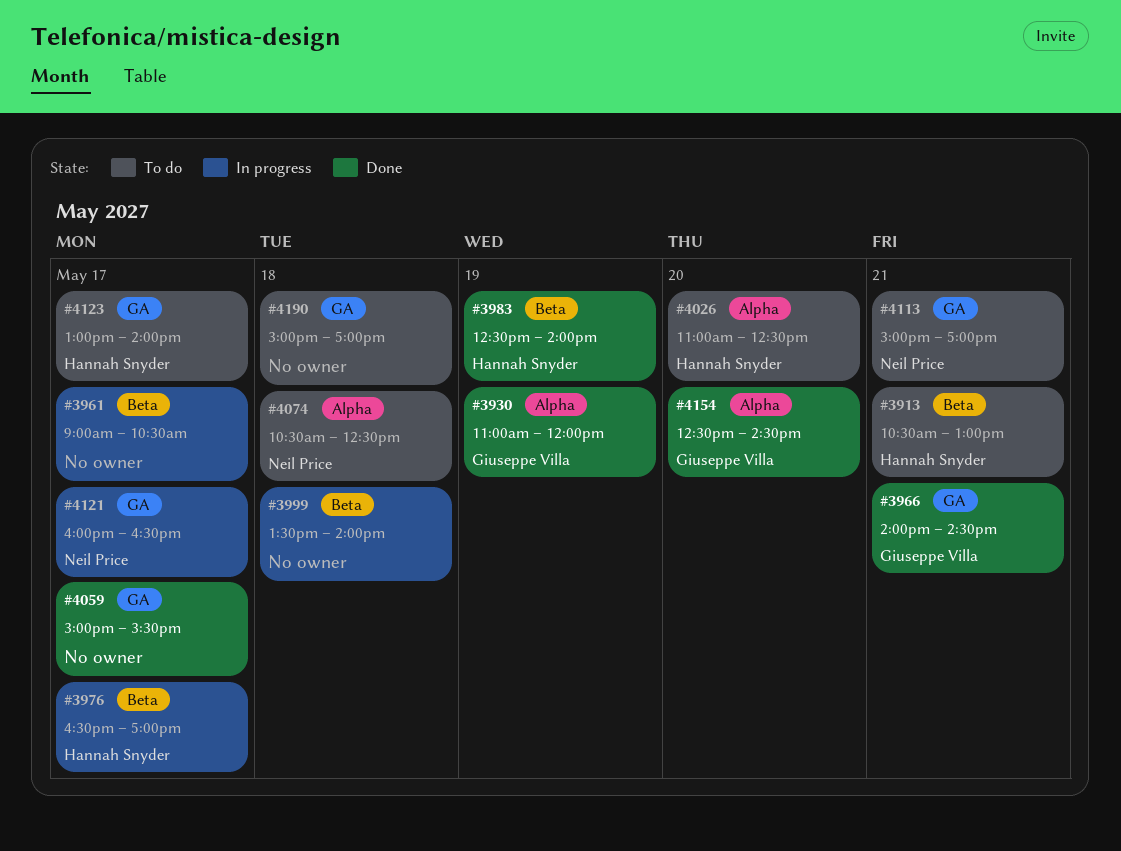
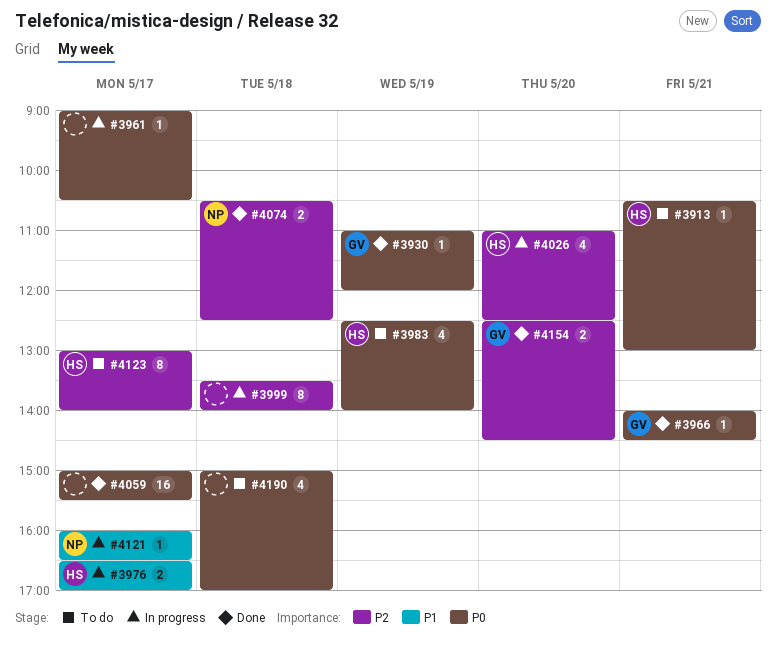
#3983, status: Done -> To do
#4026, status: To do -> In progress
#4074, status: To do -> Done
#4113: present -> none

